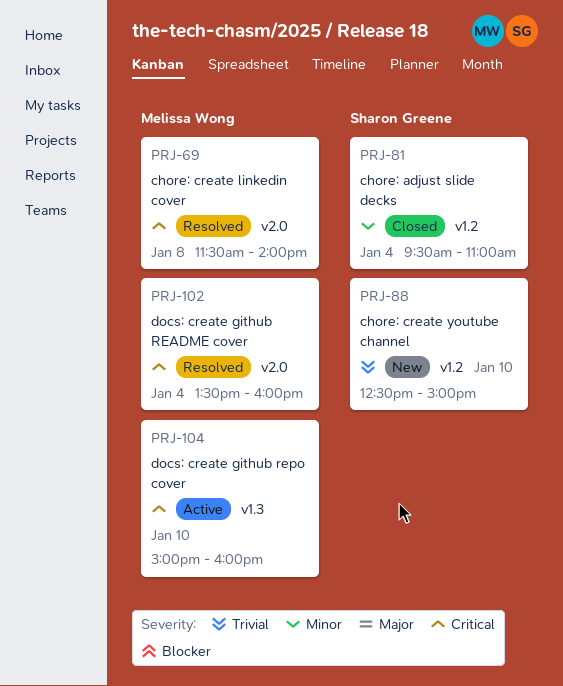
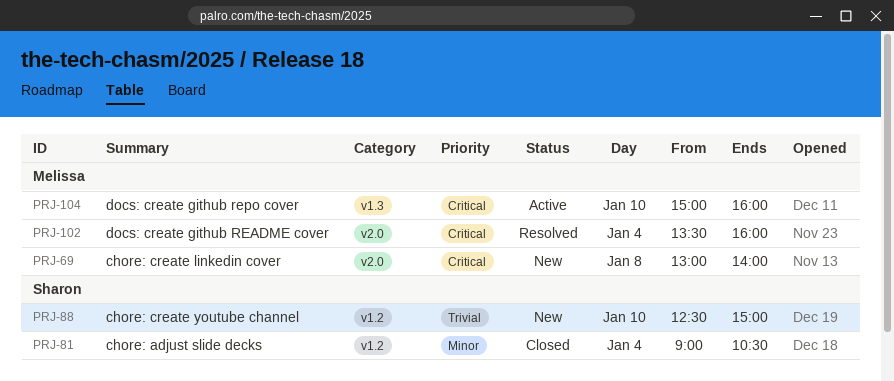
PRJ-69, status: Resolved -> New
PRJ-69, begins: 11:30 -> 13:00
PRJ-81, begins: 09:30 -> 09:00
PRJ-81, ends: 11:00 -> 10:30

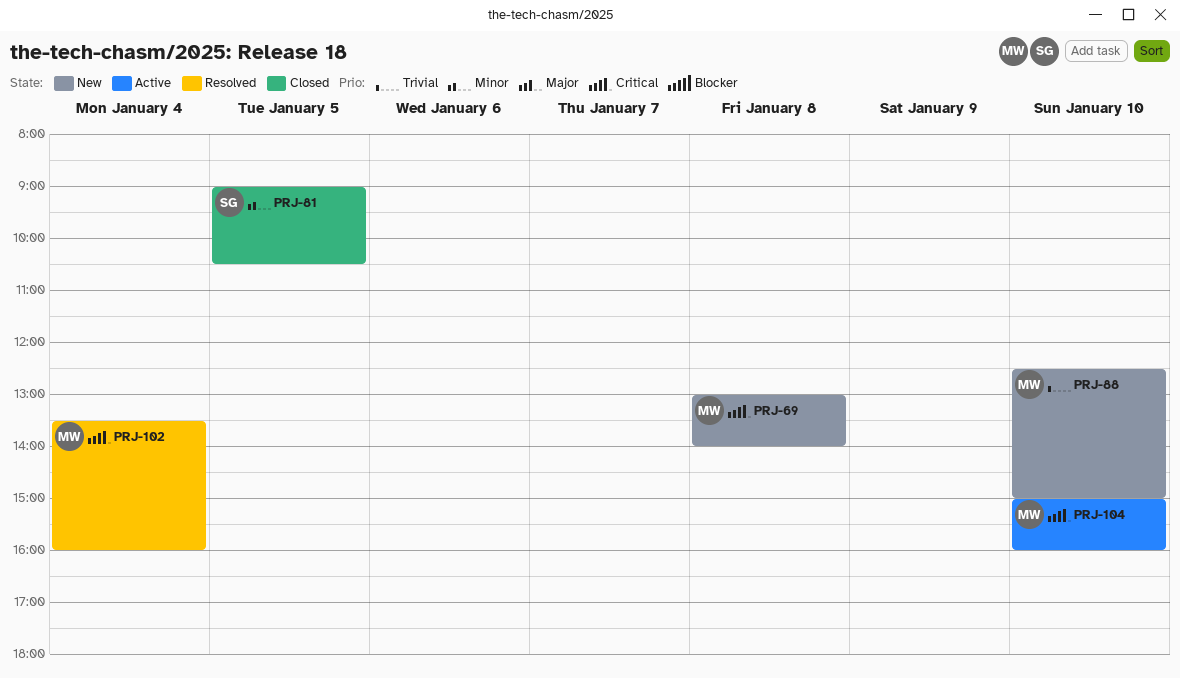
PRJ-81, day: Jan 4 -> Jan 5
PRJ-88, owner: Sharon -> Melissa

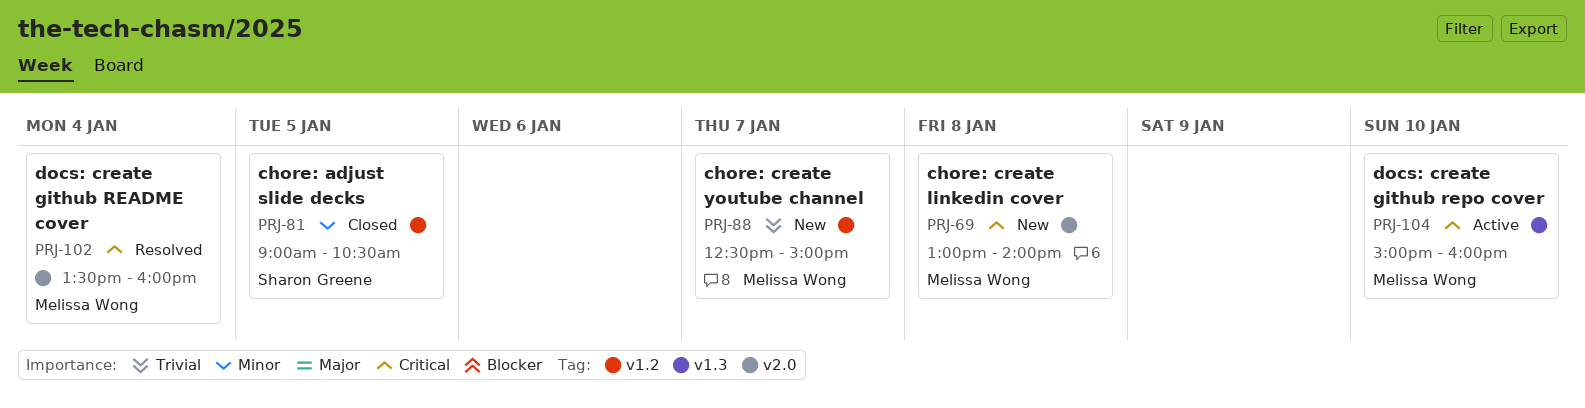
PRJ-88, day: Jan 10 -> Jan 7

